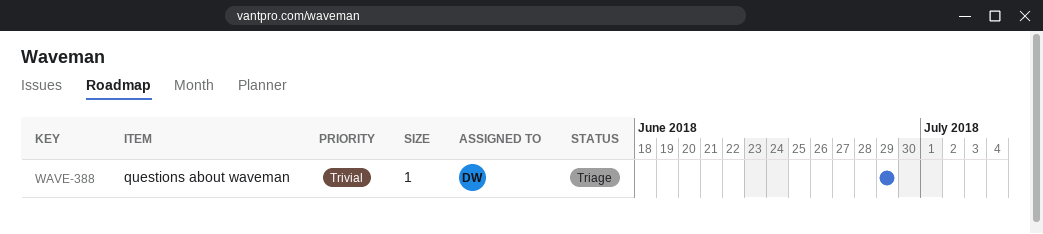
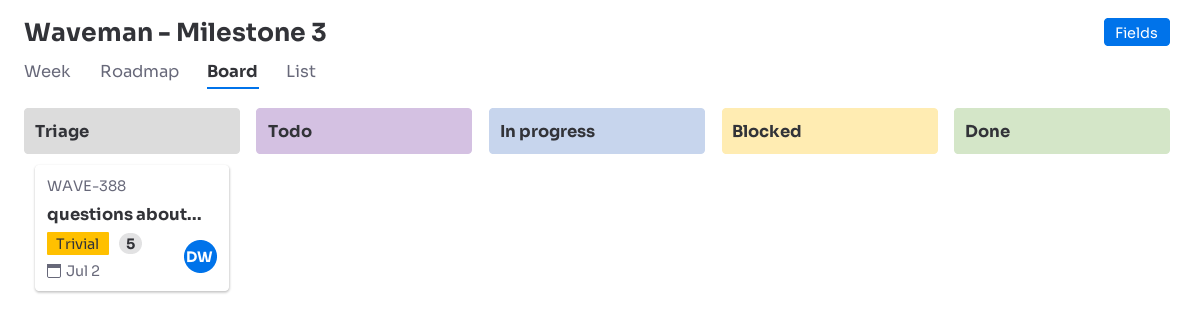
WAVE-388, estimate: 1 -> 5
WAVE-388, due: Jun 29 -> Jul 2

